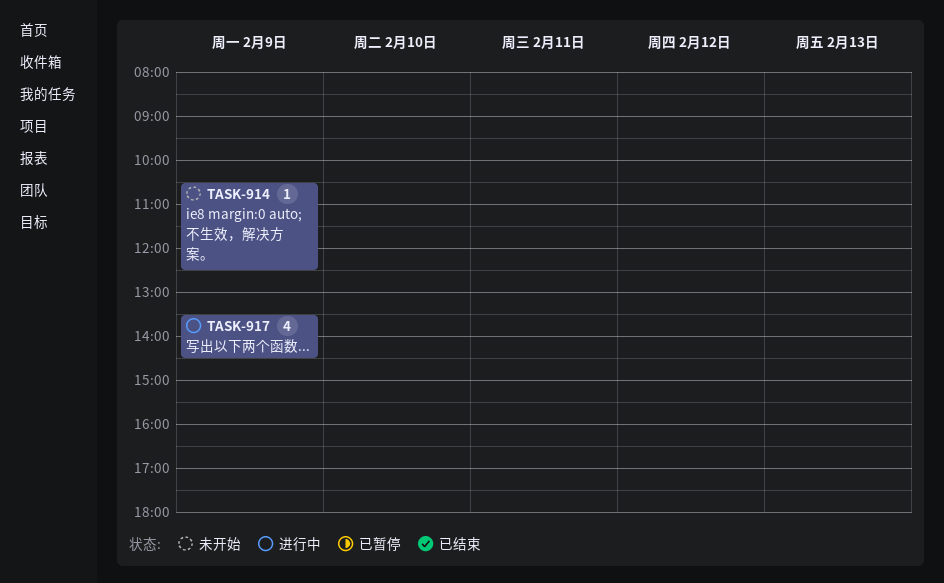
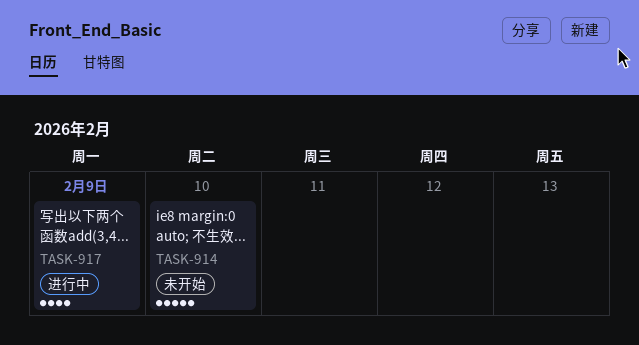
TASK-914, estimate: 1 -> 5
TASK-914, day: Feb 9 -> Feb 10

